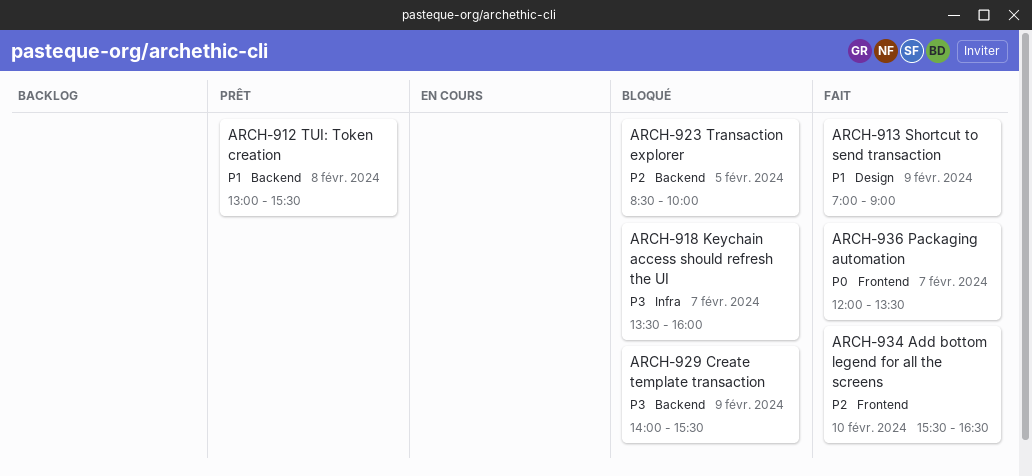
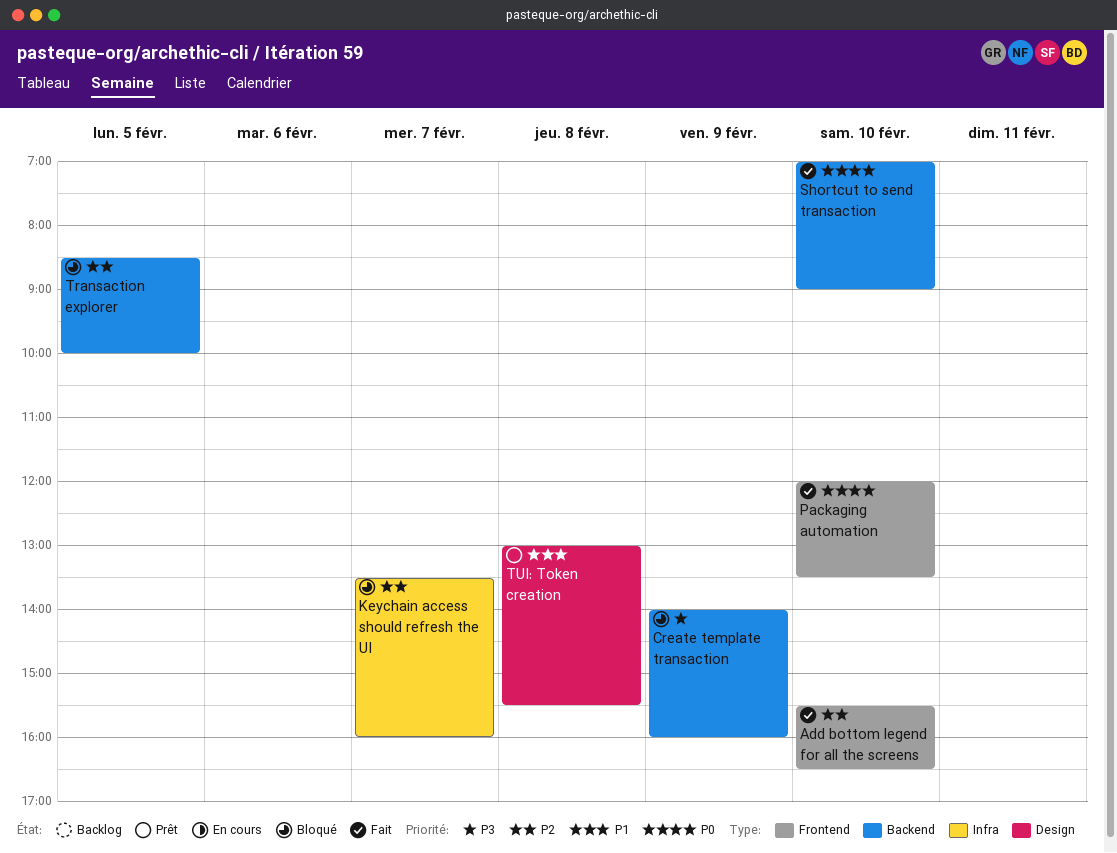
Create template transaction, ends: 15:30 -> 16:00
Keychain access should refresh the UI, priority: P3 -> P2
Packaging automation, day: Feb 7 -> Feb 10
Shortcut to send transaction, priority: P1 -> P0
Shortcut to send transaction, label: Design -> Backend
Shortcut to send transaction, day: Feb 9 -> Feb 10
TUI: Token creation, label: Backend -> Design

